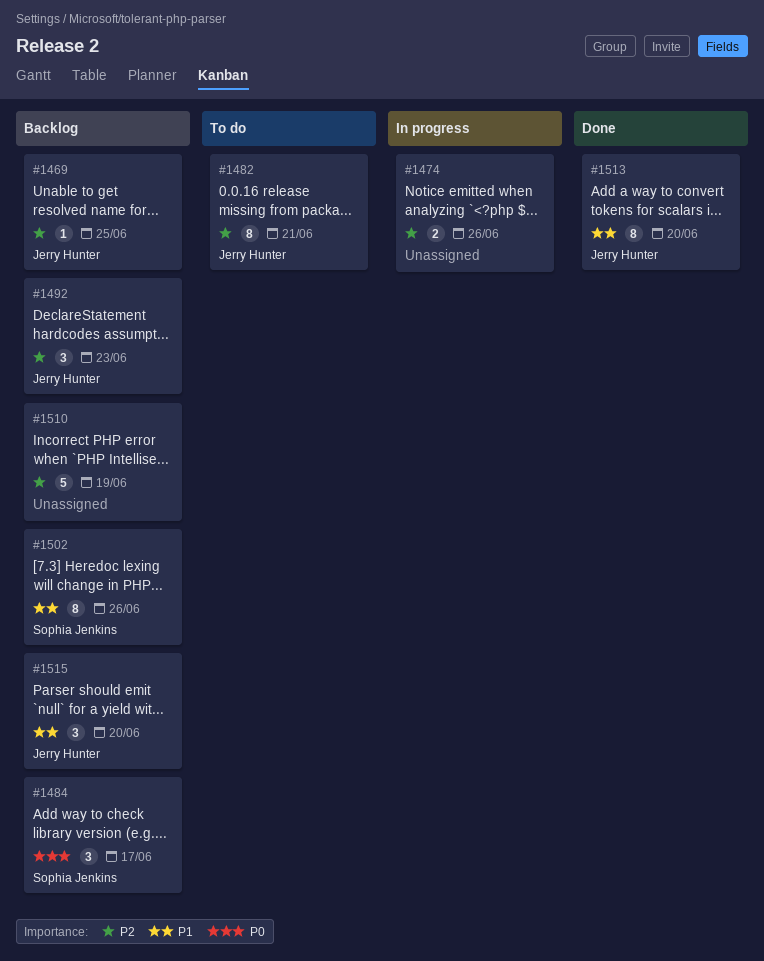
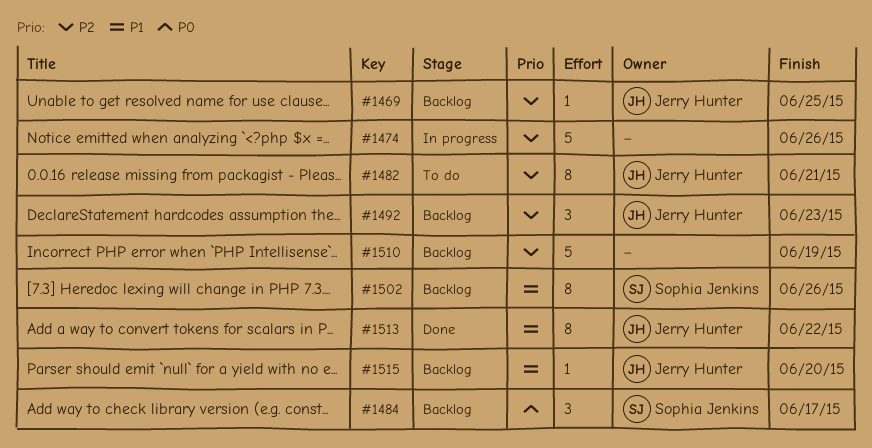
#1474, estimate: 2 -> 5
#1513, due: Jun 20 -> Jun 22
#1515, estimate: 3 -> 1

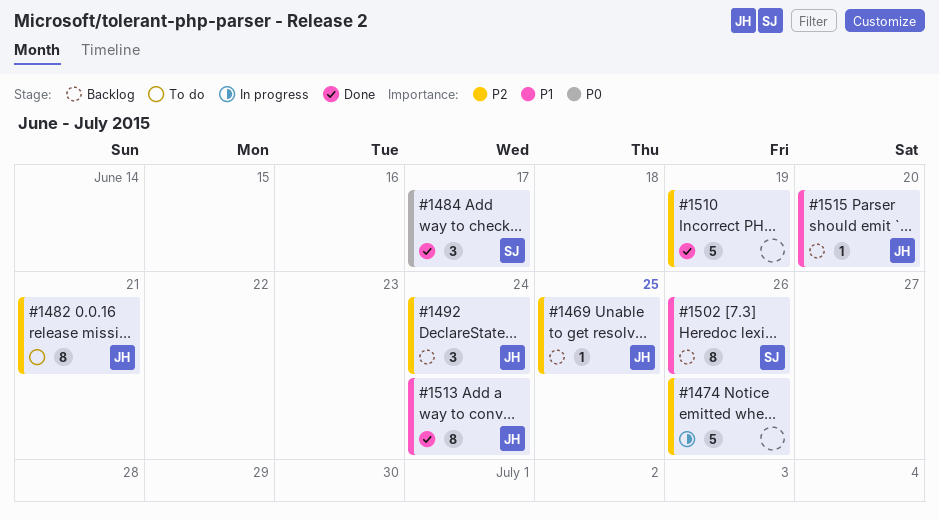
#1484, status: Backlog -> Done
#1492, due: Jun 23 -> Jun 24
#1510, status: Backlog -> Done
#1513, due: Jun 22 -> Jun 24

